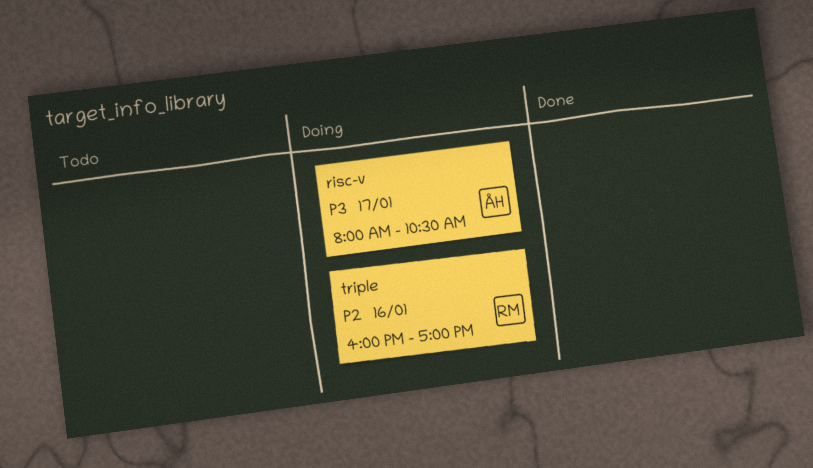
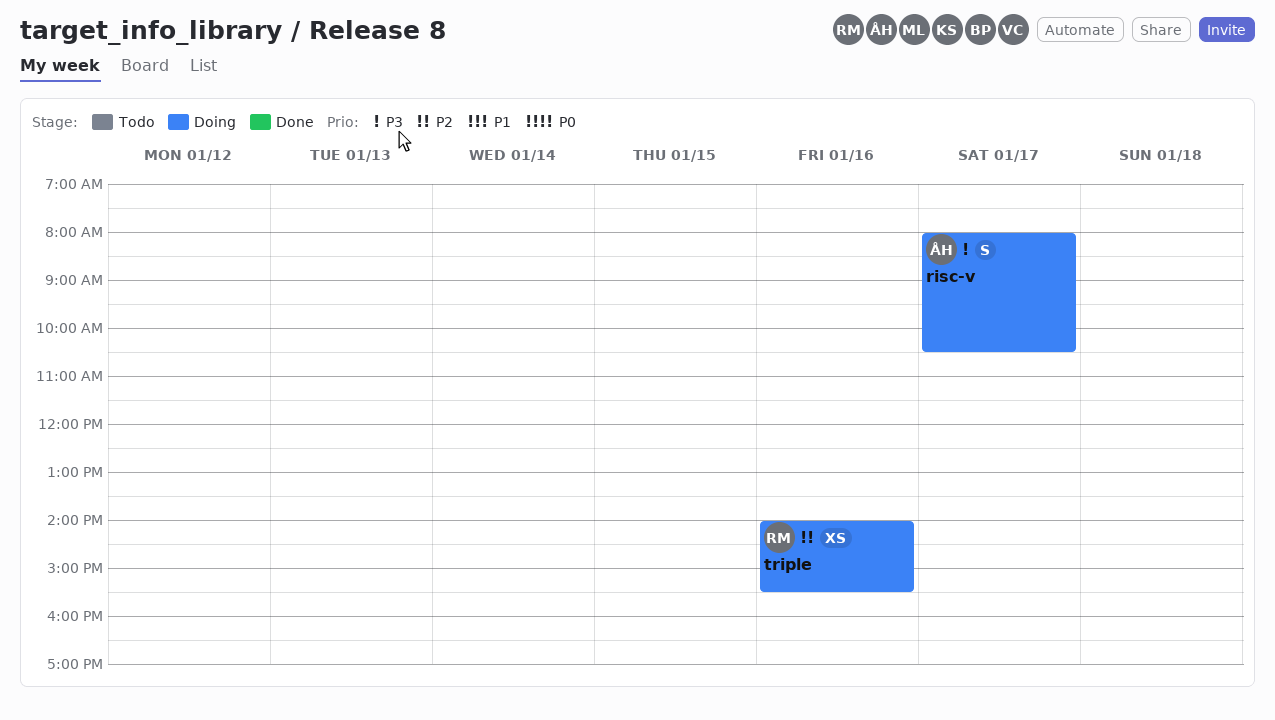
triple, begins: 16:00 -> 14:00
triple, ends: 17:00 -> 15:30

